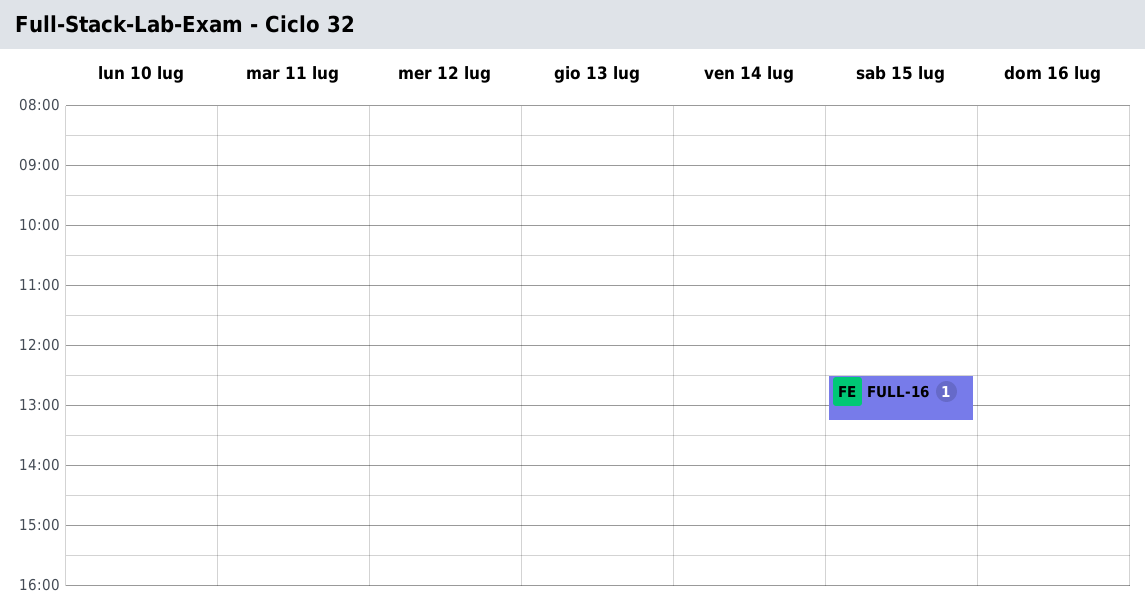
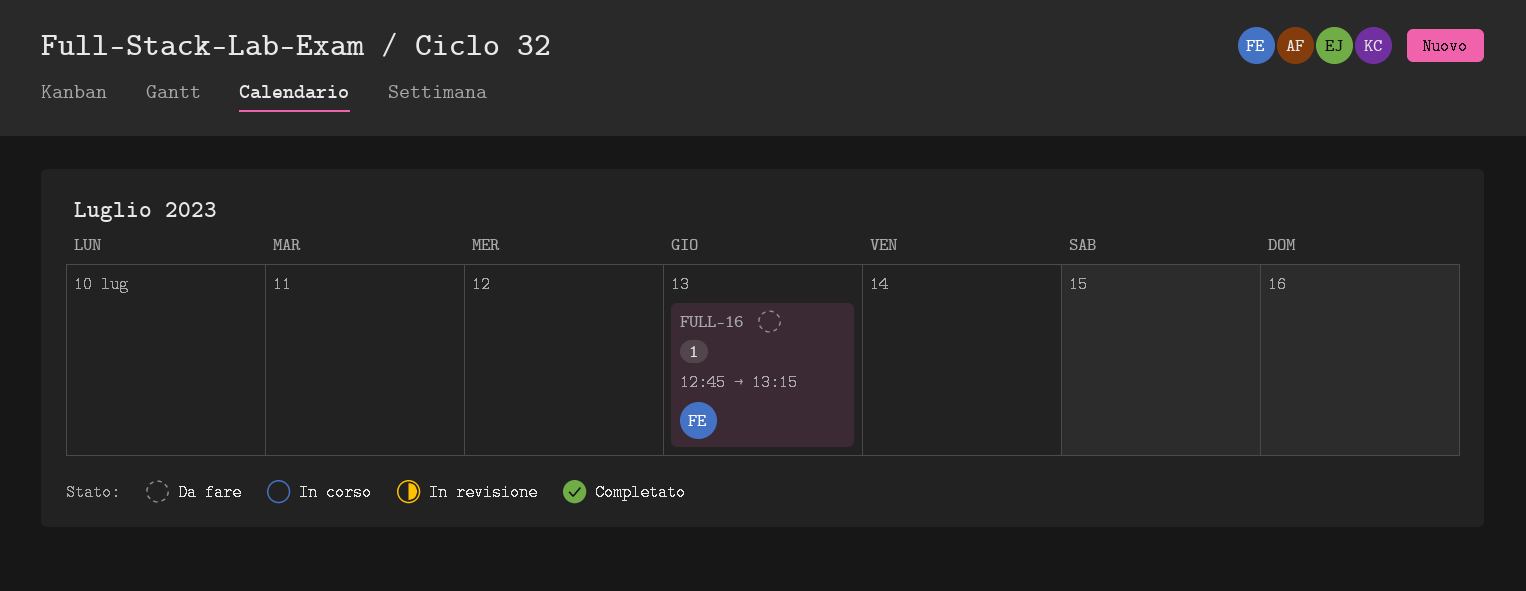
FULL-16, day: Jul 15 -> Jul 13
FULL-16, begins: 12:30 -> 12:45

